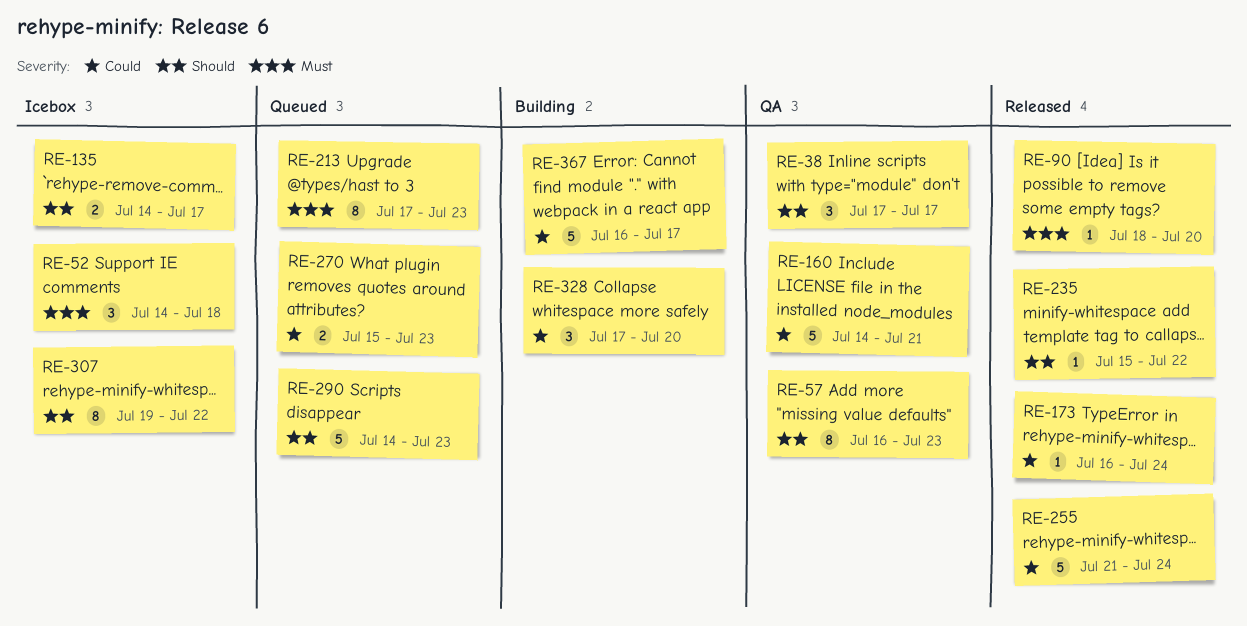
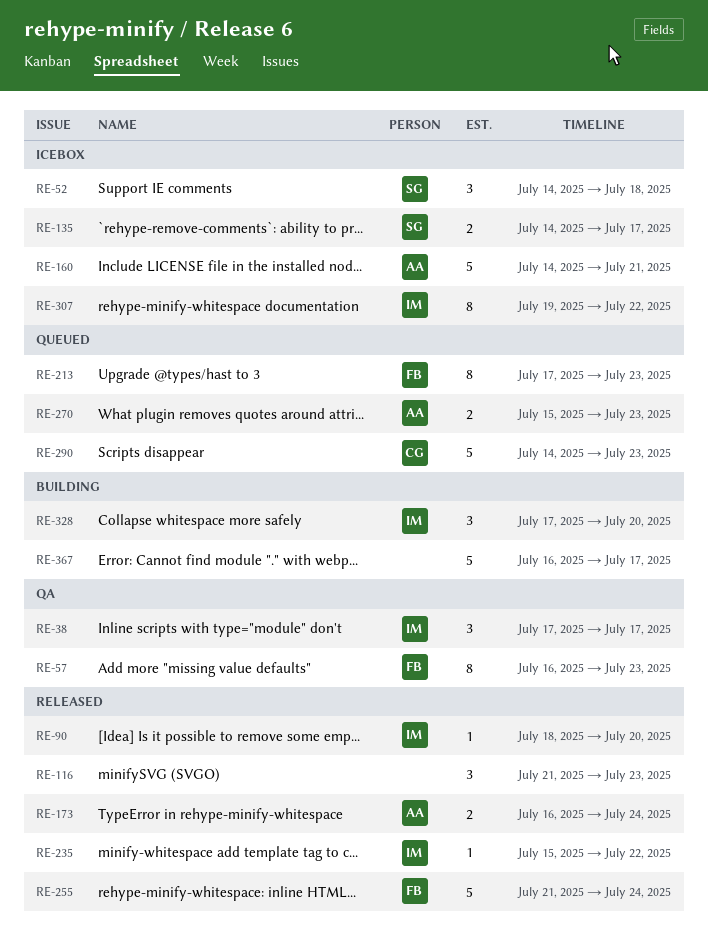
RE-116: none -> present
RE-160, status: QA -> Icebox
RE-173, estimate: 1 -> 2

